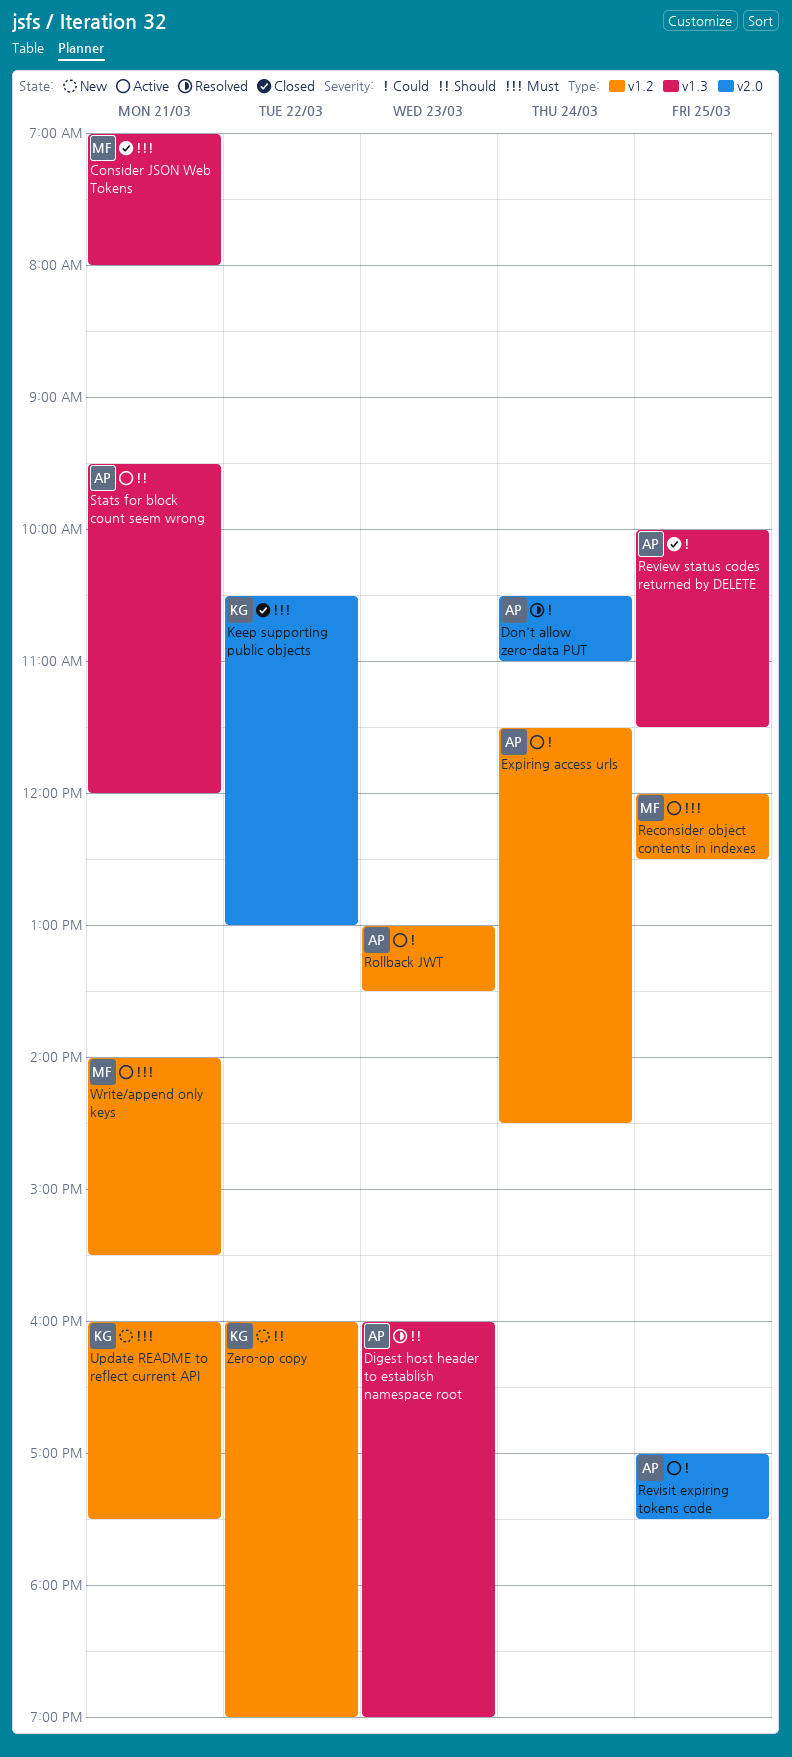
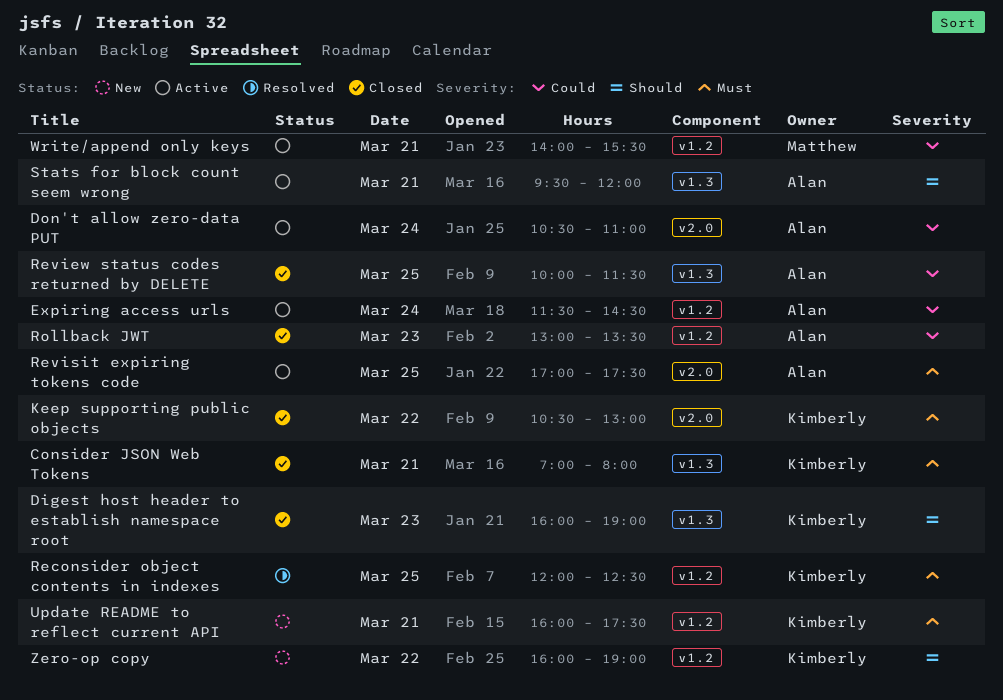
Consider JSON Web Tokens, owner: Matthew -> Kimberly
Digest host header to establish namespace root, status: Resolved -> Closed
Digest host header to establish namespace root, owner: Alan -> Kimberly
Don't allow zero-data PUT, status: Resolved -> Active
Reconsider object contents in indexes, status: Active -> Resolved
Reconsider object contents in indexes, owner: Matthew -> Kimberly
Revisit expiring tokens code, priority: Could -> Must
Rollback JWT, status: Active -> Closed
Write/append only keys, priority: Must -> Could

